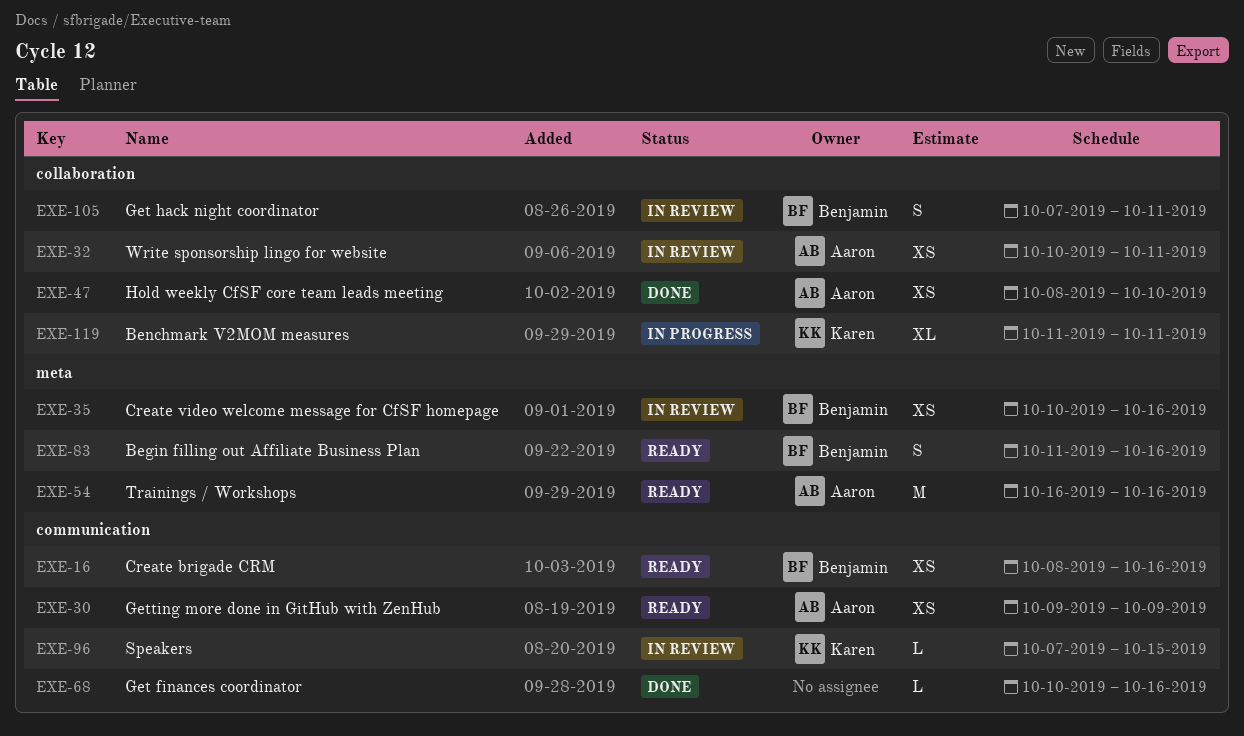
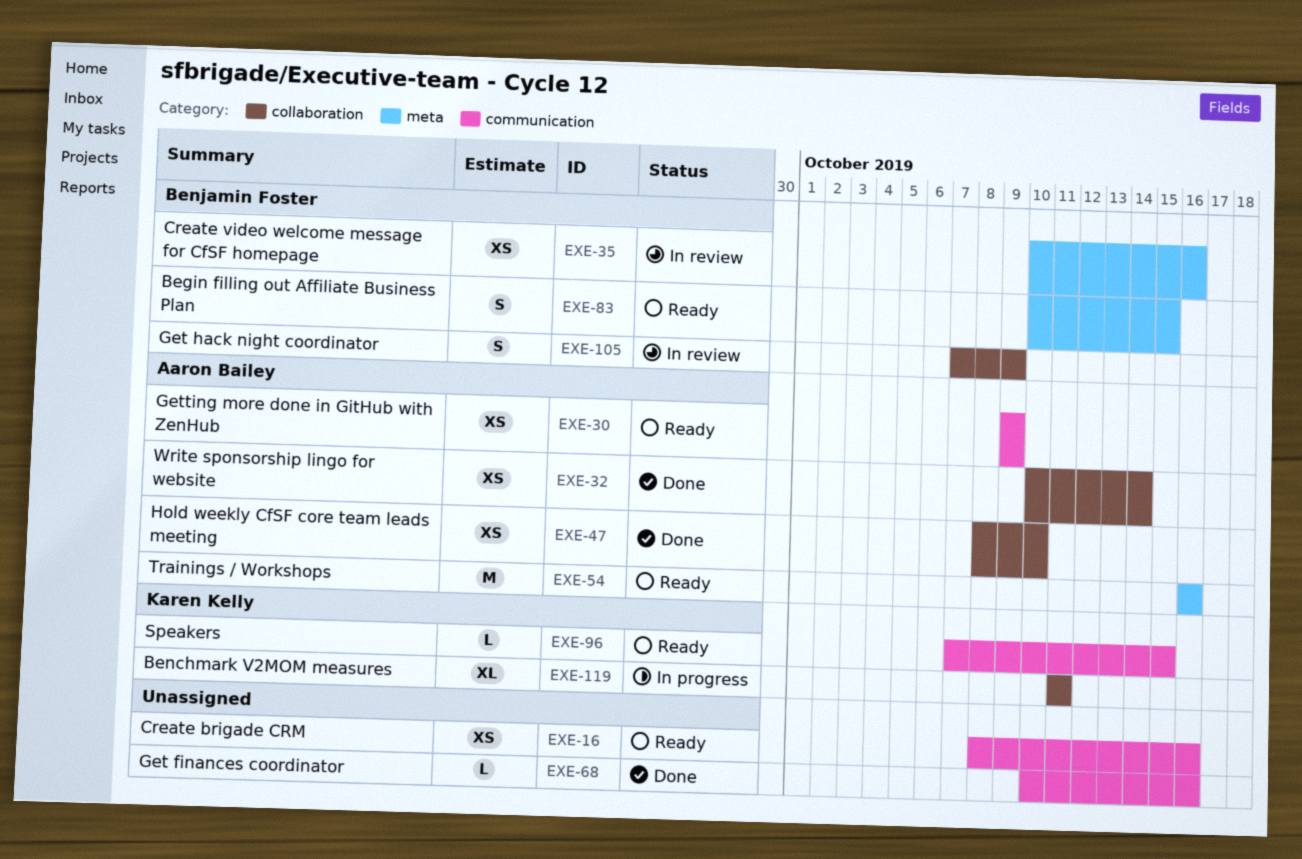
EXE-16, owner: Benjamin Foster -> none
EXE-32, status: In review -> Done
EXE-32, due: Oct 11 -> Oct 14
EXE-83, start: Oct 11 -> Oct 10
EXE-83, due: Oct 16 -> Oct 15
EXE-96, status: In review -> Ready
EXE-105, due: Oct 11 -> Oct 9

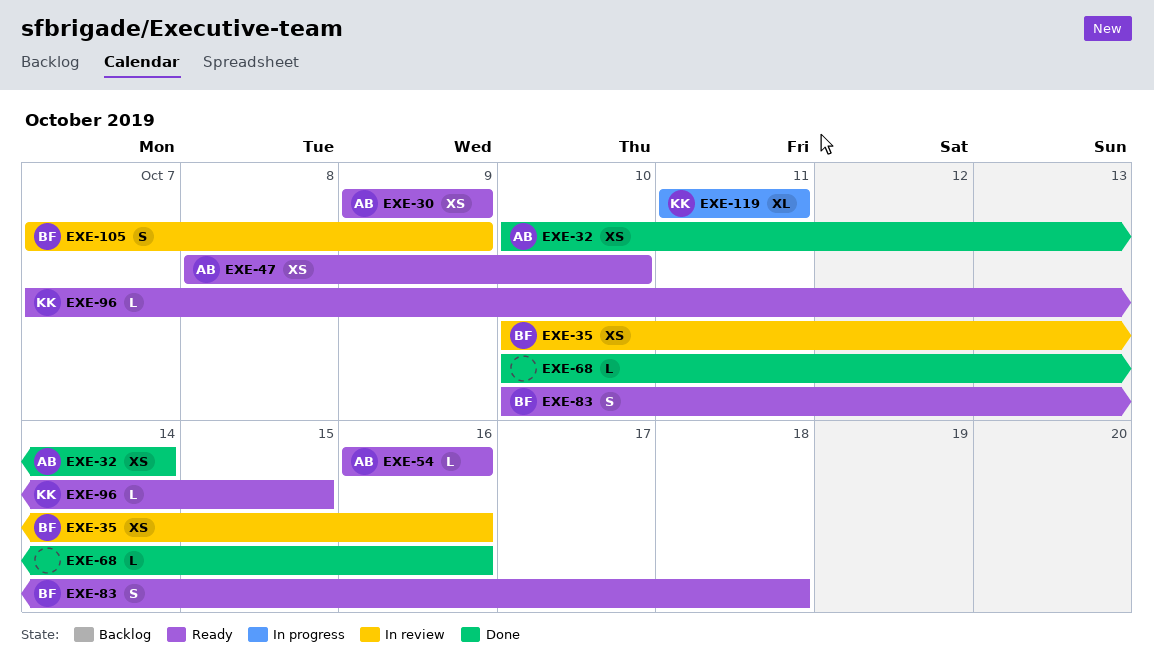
EXE-16: present -> none
EXE-47, status: Done -> Ready
EXE-54, estimate: M -> L
EXE-83, due: Oct 15 -> Oct 18

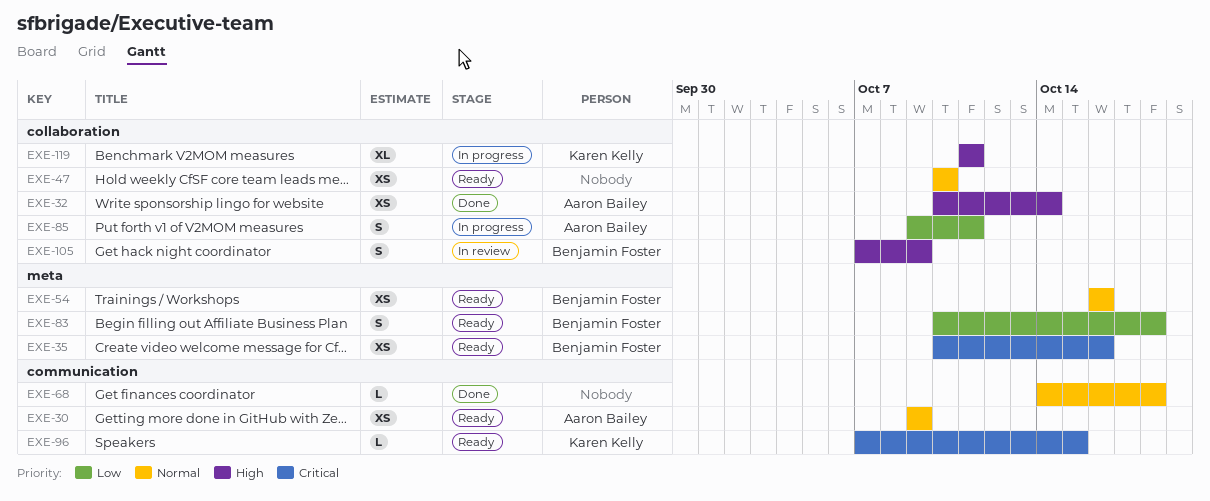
EXE-35, status: In review -> Ready
EXE-47, owner: Aaron Bailey -> none
EXE-47, start: Oct 8 -> Oct 10
EXE-54, owner: Aaron Bailey -> Benjamin Foster
EXE-54, estimate: L -> XS
EXE-68, start: Oct 10 -> Oct 14
EXE-68, due: Oct 16 -> Oct 18
EXE-85: none -> present

